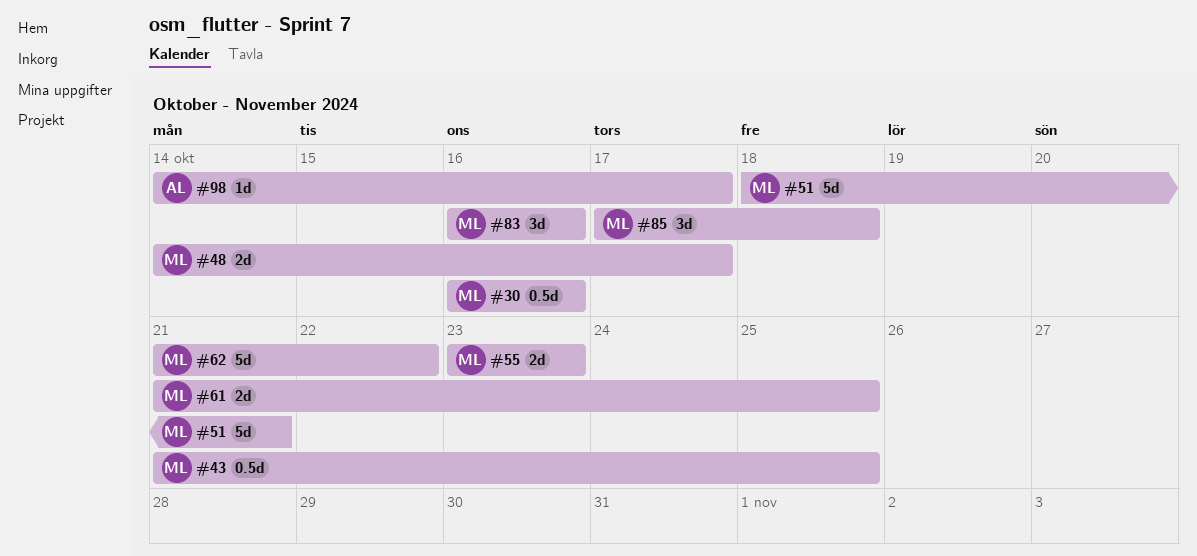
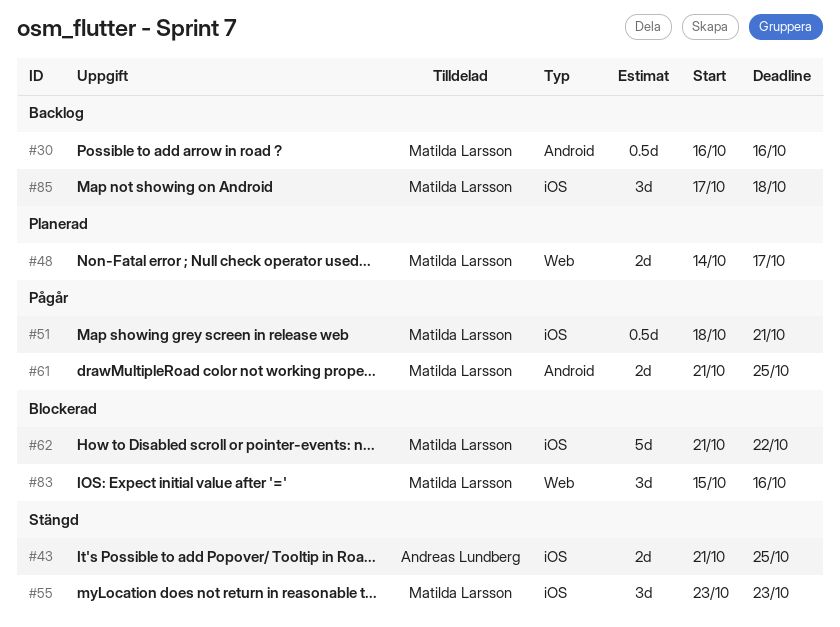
#43, owner: Matilda Larsson -> Andreas Lundberg
#43, estimate: 0.5d -> 2d
#51, estimate: 5d -> 0.5d
#55, estimate: 2d -> 3d
#83, start: Oct 16 -> Oct 15
#98: present -> none

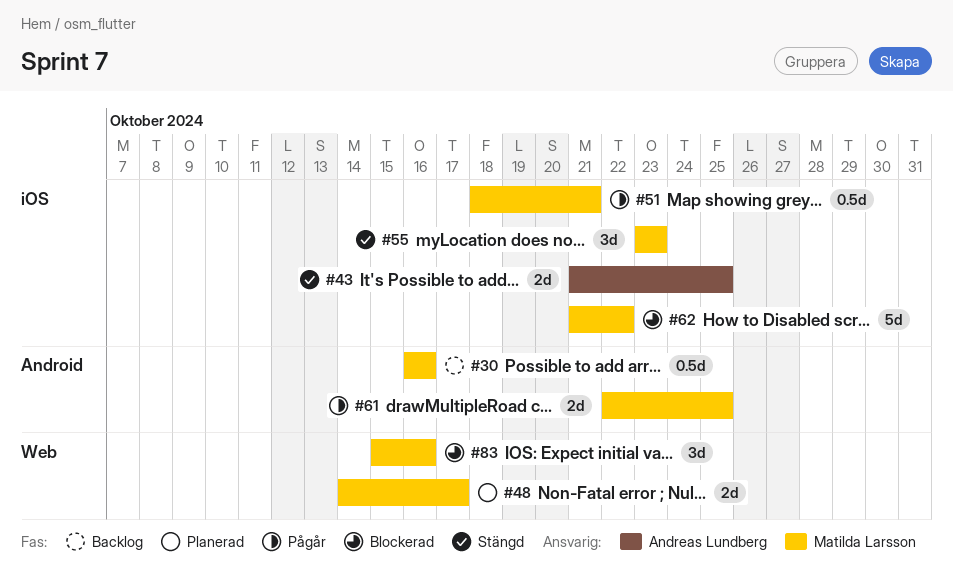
#61, start: Oct 21 -> Oct 22
#85: present -> none

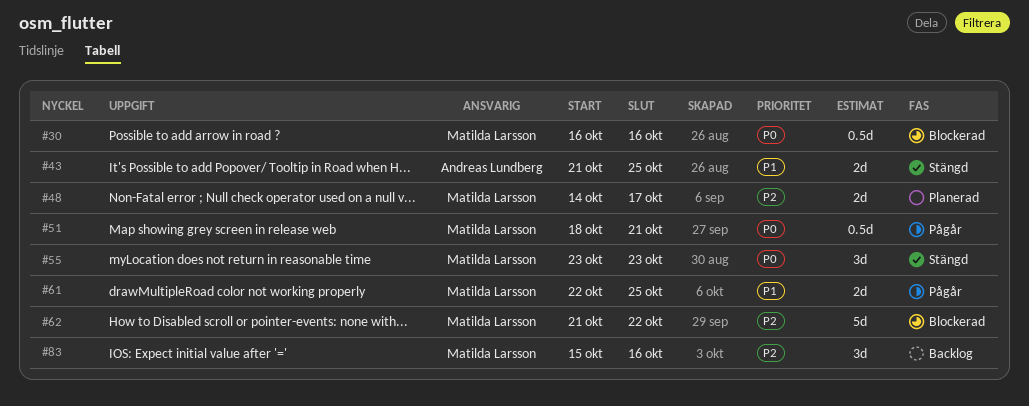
#30, status: Backlog -> Blockerad
#83, status: Blockerad -> Backlog

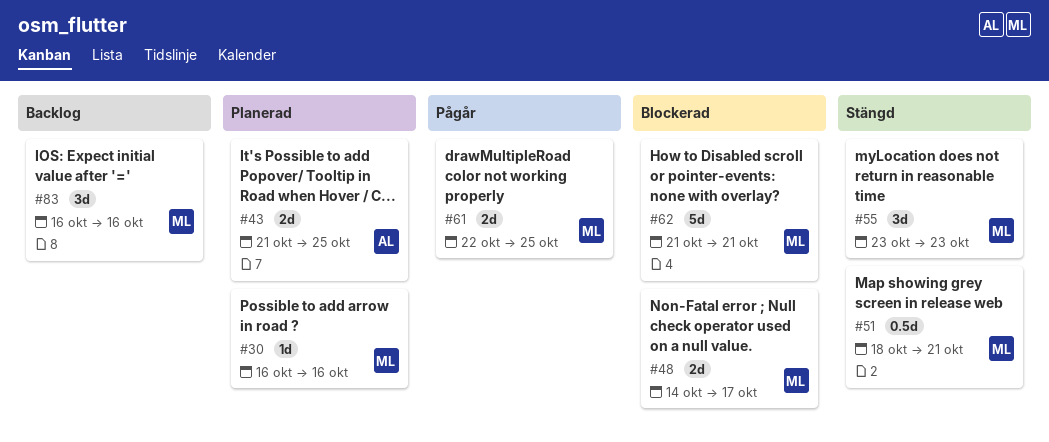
#30, status: Blockerad -> Planerad
#30, estimate: 0.5d -> 1d
#43, status: Stängd -> Planerad
#48, status: Planerad -> Blockerad
#51, status: Pågår -> Stängd
#62, due: Oct 22 -> Oct 21
#83, start: Oct 15 -> Oct 16

